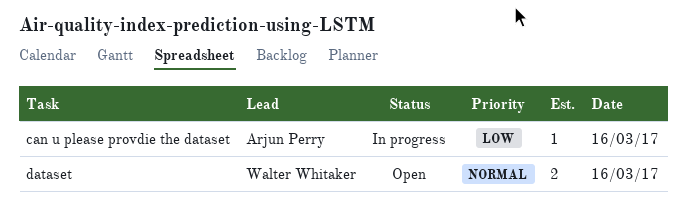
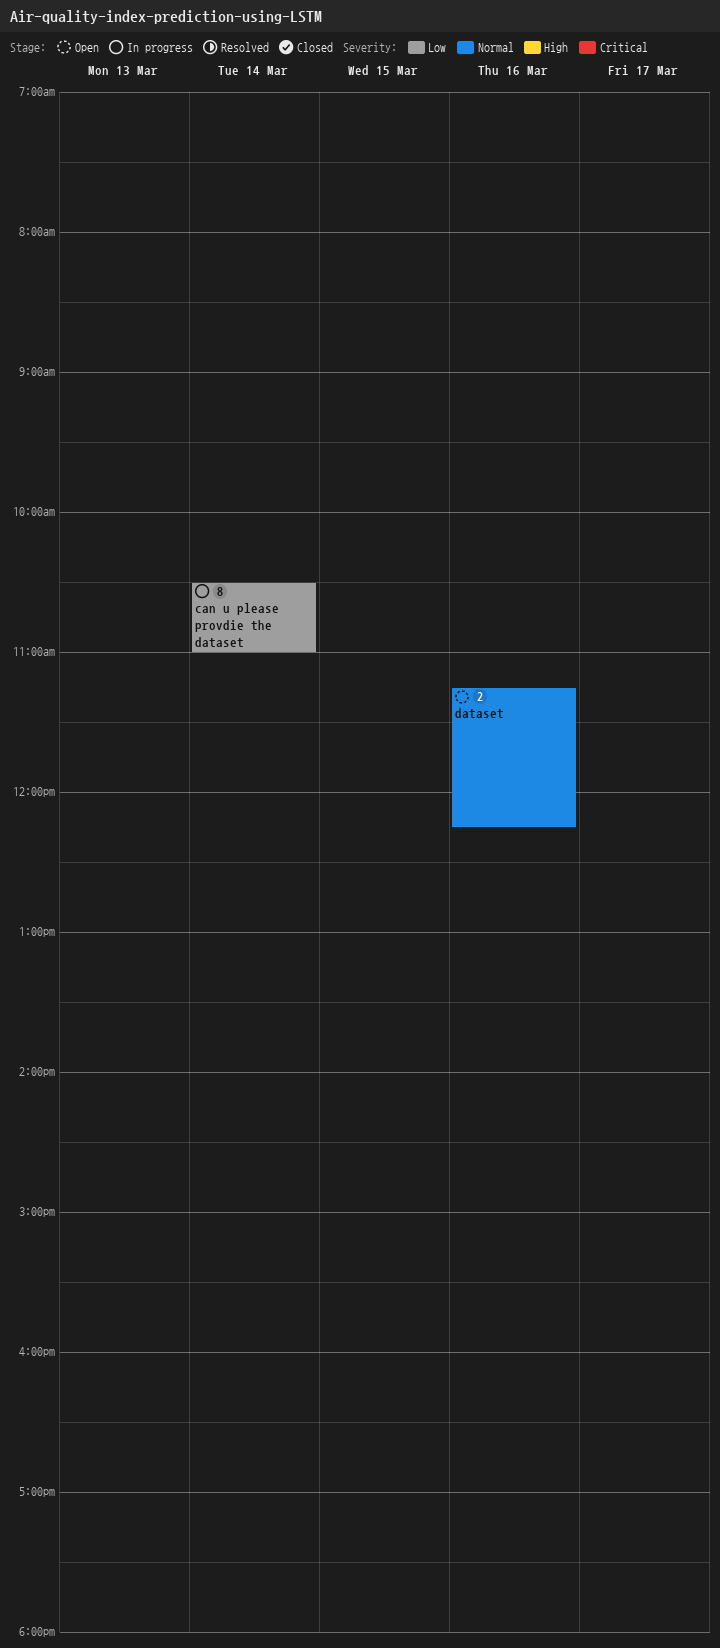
can u please provdie the dataset, estimate: 1 -> 8
can u please provdie the dataset, day: Mar 16 -> Mar 14

